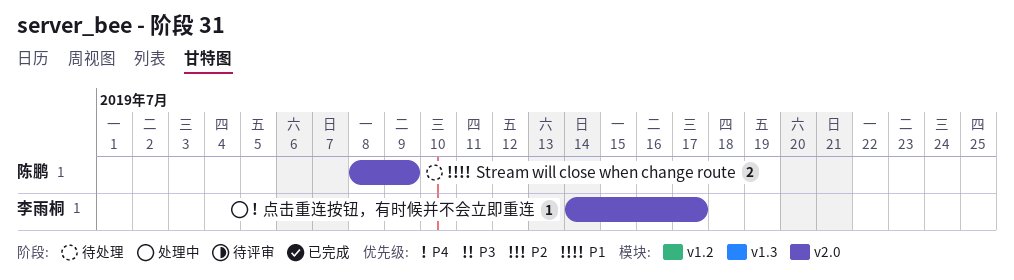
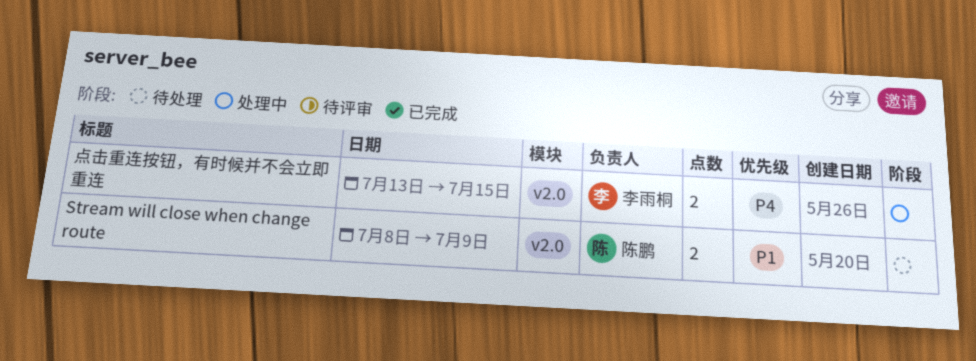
点击重连按钮，有时候并不会立即重连, estimate: 1 -> 2
点击重连按钮，有时候并不会立即重连, start: Jul 14 -> Jul 13
点击重连按钮，有时候并不会立即重连, due: Jul 17 -> Jul 15

